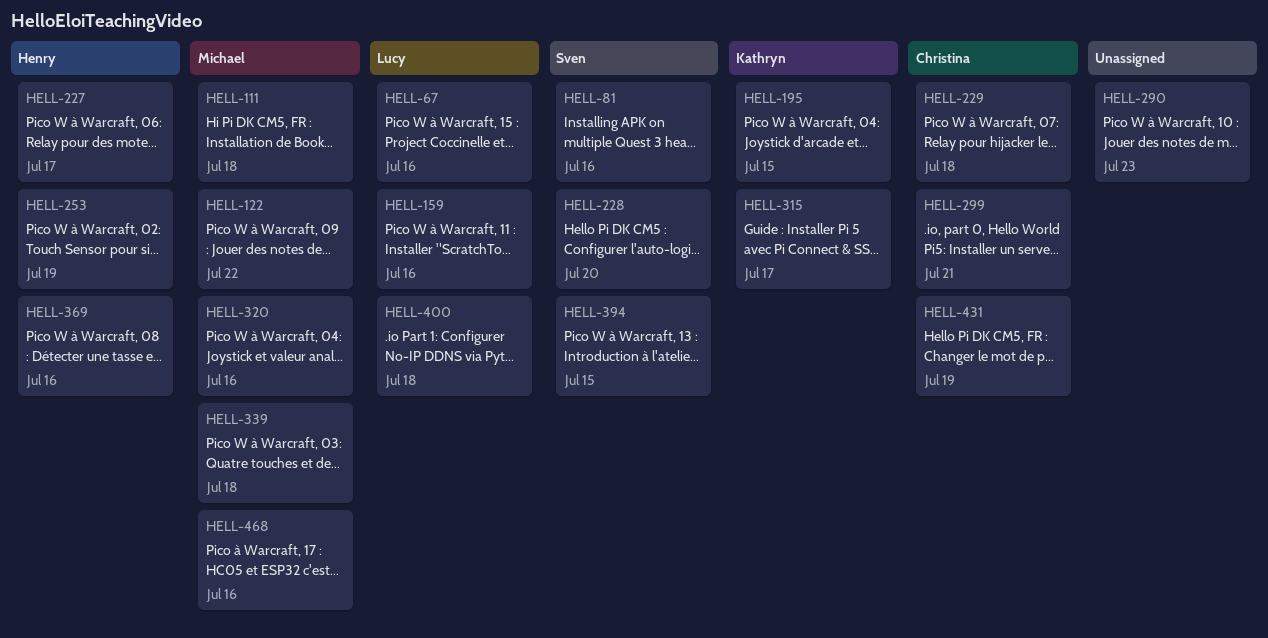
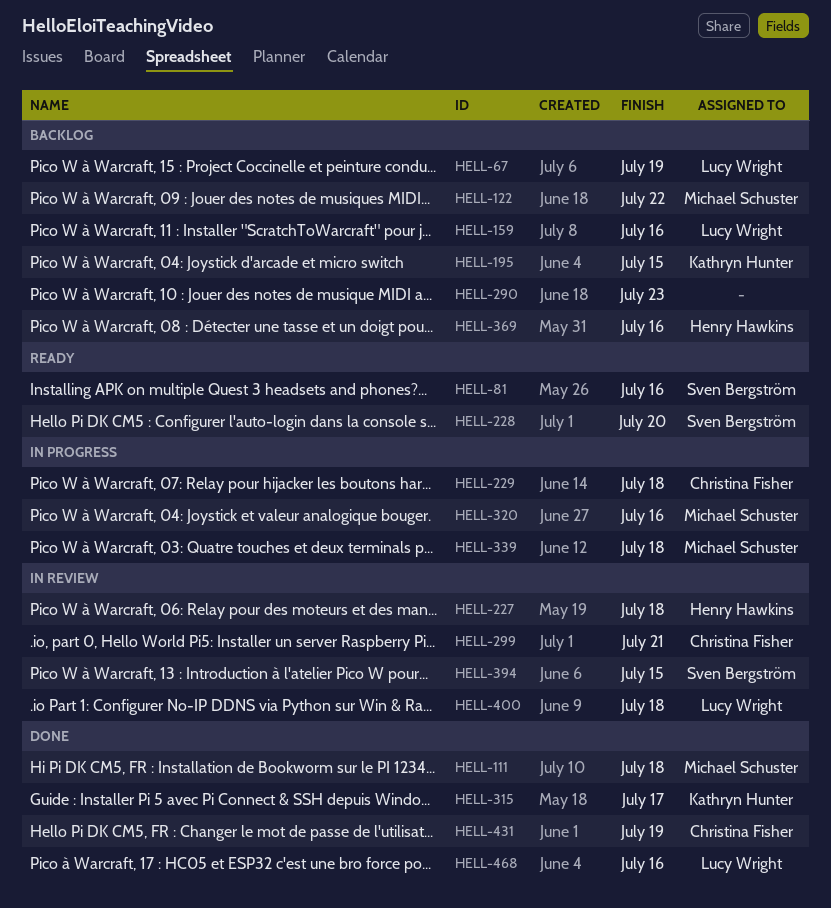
HELL-67, due: Jul 16 -> Jul 19
HELL-227, due: Jul 17 -> Jul 18
HELL-253: present -> none
HELL-468, owner: Michael Schuster -> Lucy Wright

